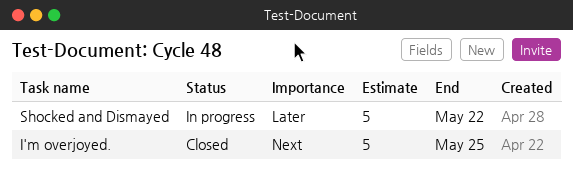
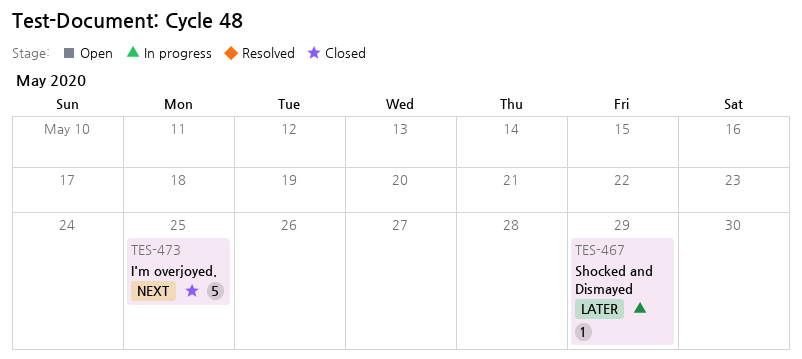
Shocked and Dismayed, estimate: 5 -> 1
Shocked and Dismayed, due: May 22 -> May 29

